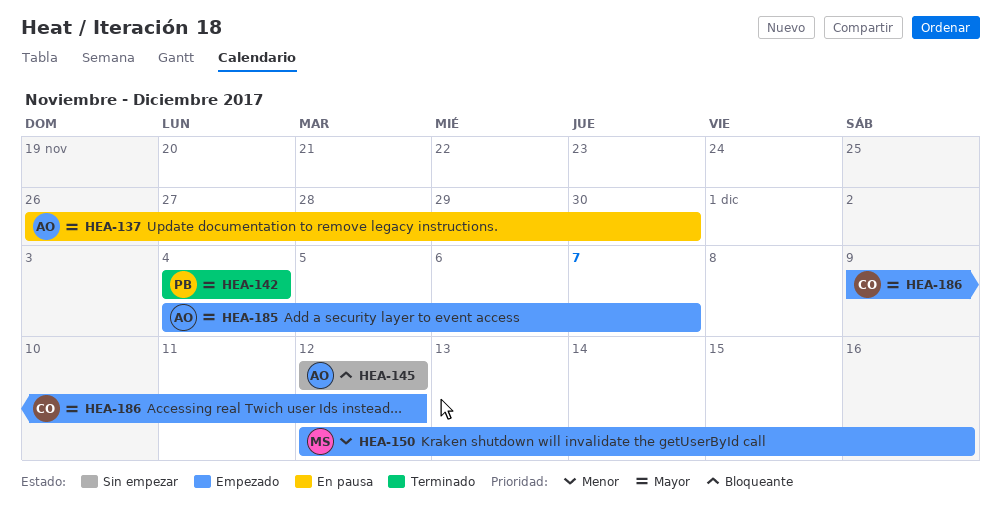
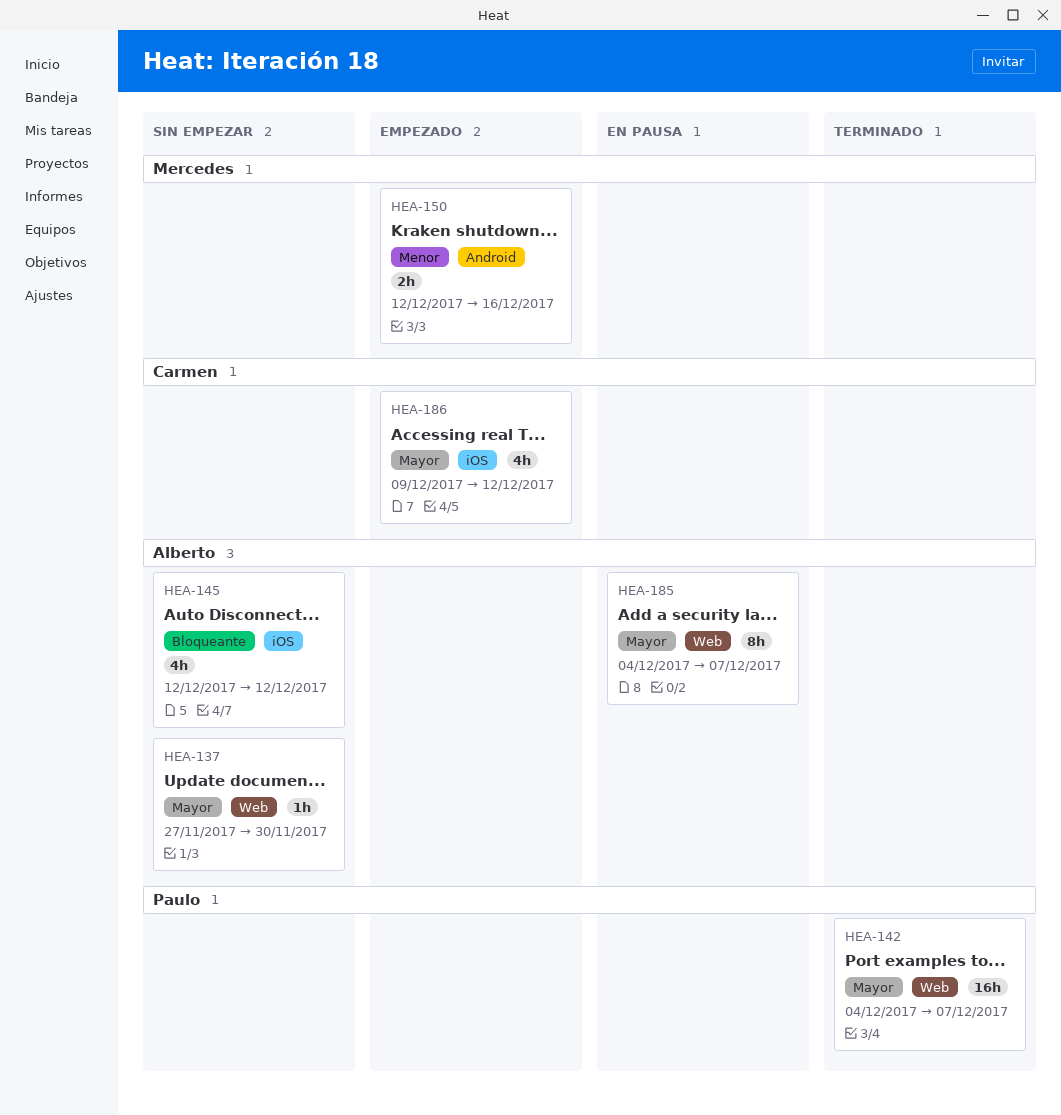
HEA-137, status: En pausa -> Sin empezar
HEA-137, start: Nov 26 -> Nov 27
HEA-142, due: Dec 4 -> Dec 7
HEA-185, status: Empezado -> En pausa

